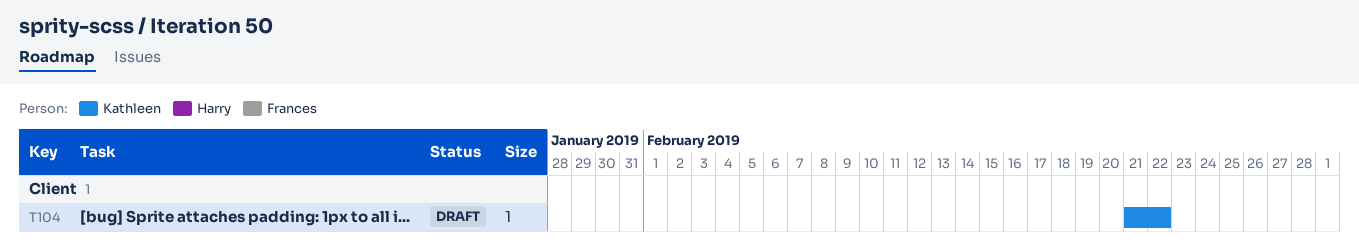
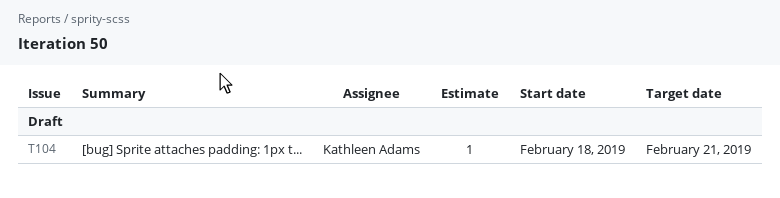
T104, start: Feb 21 -> Feb 18
T104, due: Feb 22 -> Feb 21

